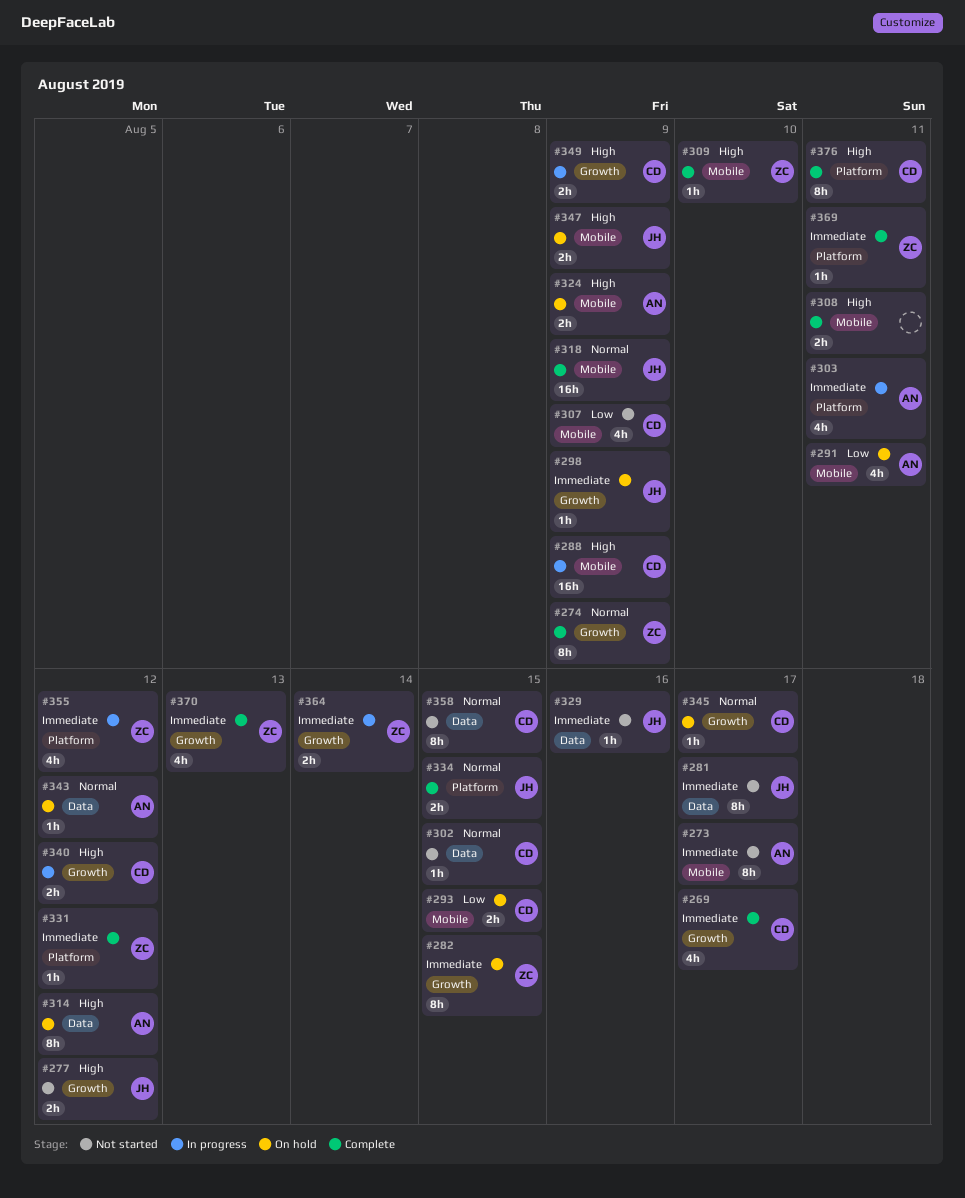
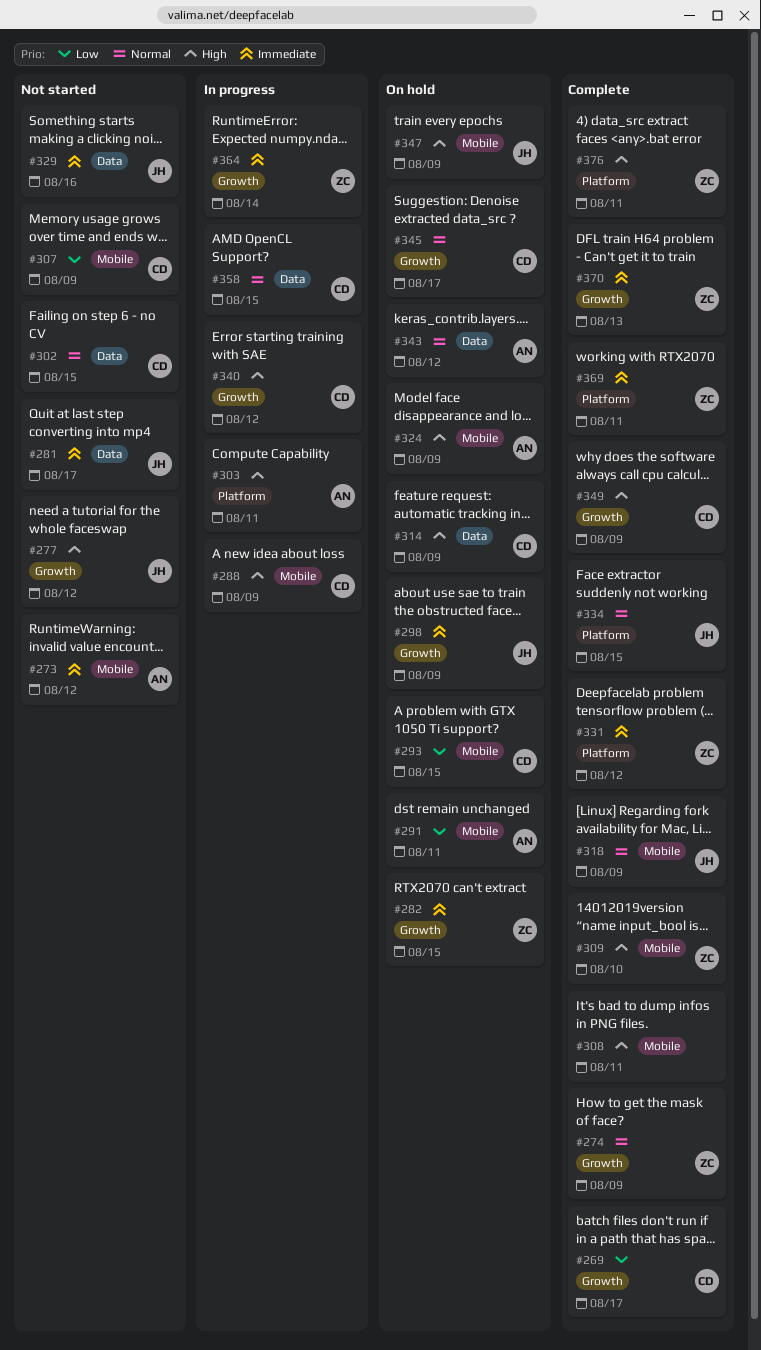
#269, priority: Immediate -> Low
#273, due: Aug 17 -> Aug 12
#303, priority: Immediate -> High
#314, owner: AN -> CD
#314, due: Aug 12 -> Aug 9
#349, status: In progress -> Complete
#355: present -> none
#358, status: Not started -> In progress
#376, owner: CD -> ZC

